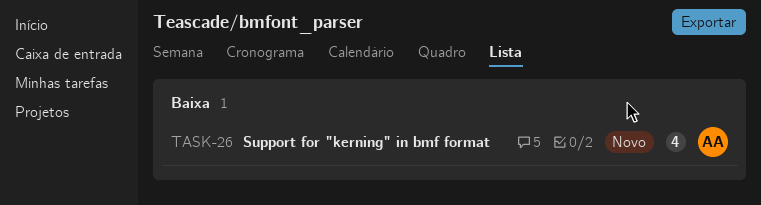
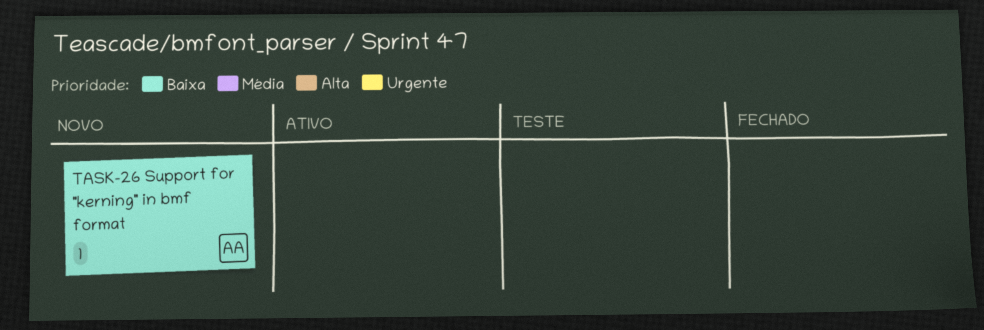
TASK-26, estimate: 4 -> 1

